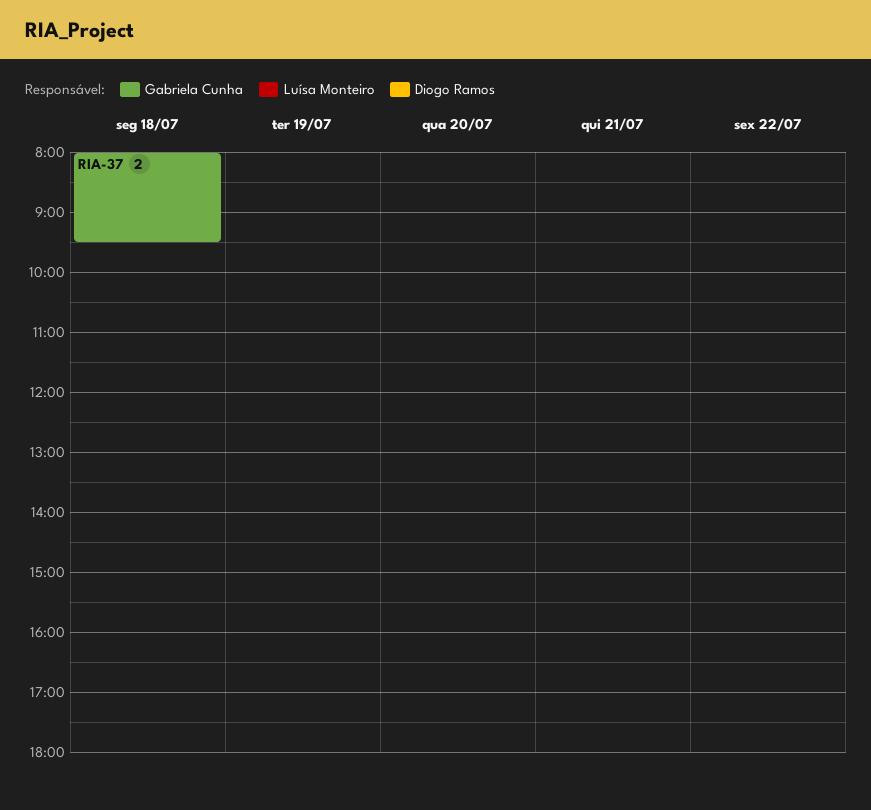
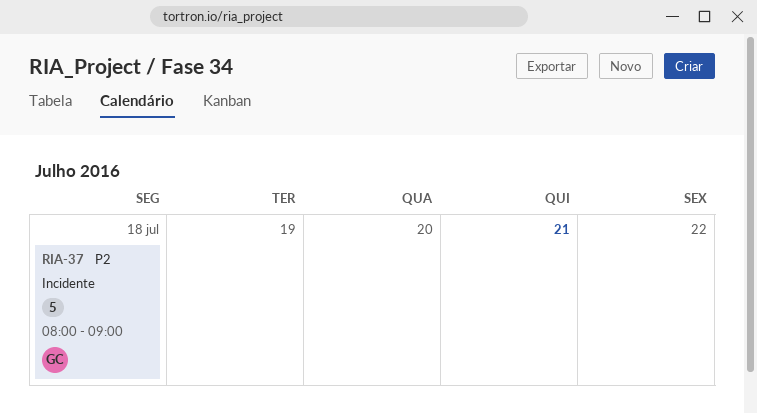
RIA-37, estimate: 2 -> 5
RIA-37, ends: 09:30 -> 09:00

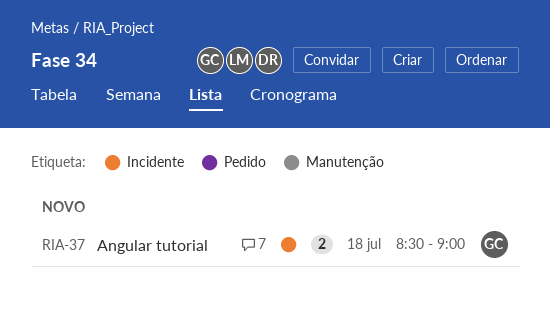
RIA-37, estimate: 5 -> 2
RIA-37, begins: 08:00 -> 08:30

